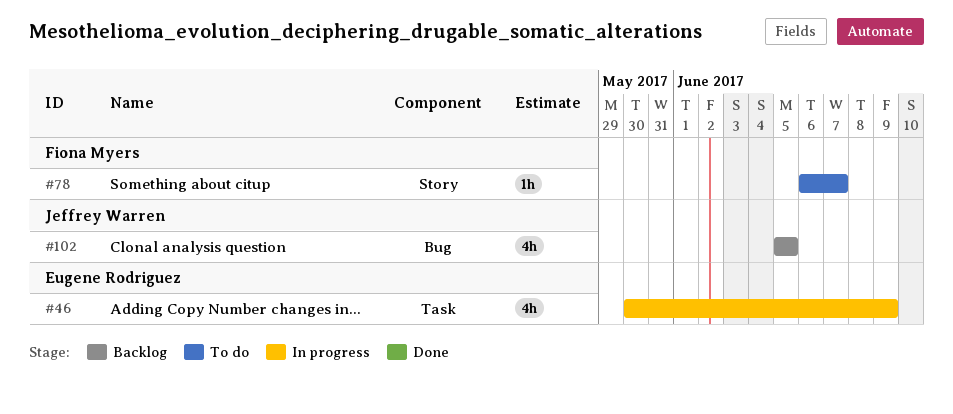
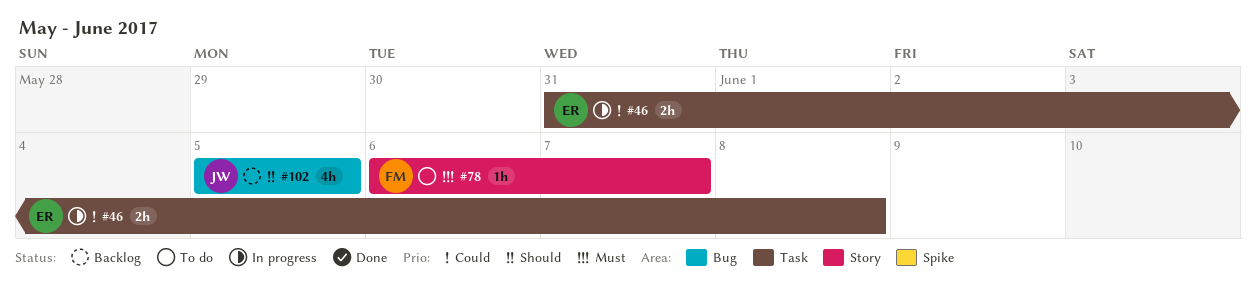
#46, estimate: 4h -> 2h
#46, start: May 30 -> May 31
#46, due: Jun 9 -> Jun 8

